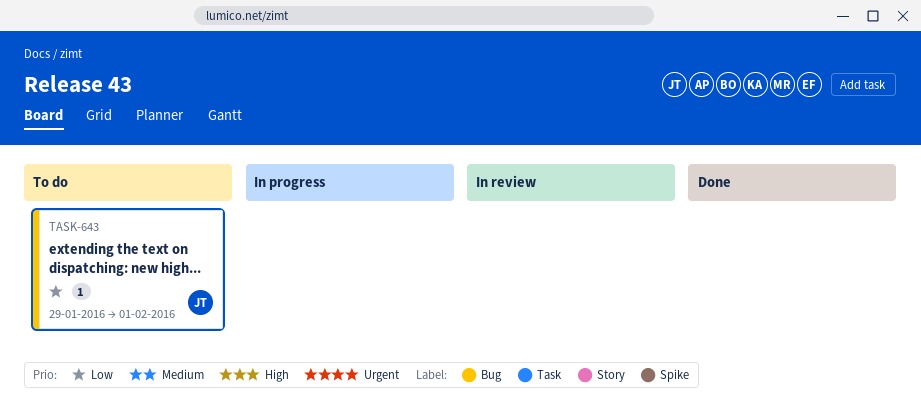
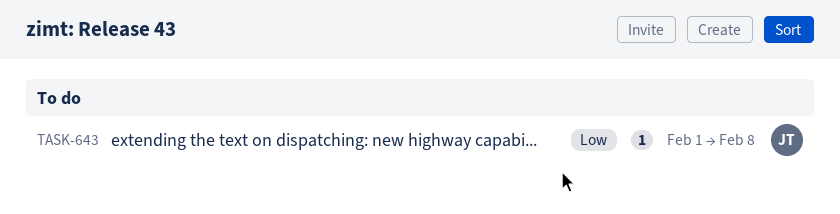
TASK-643, start: Jan 29 -> Feb 1
TASK-643, due: Feb 1 -> Feb 8

